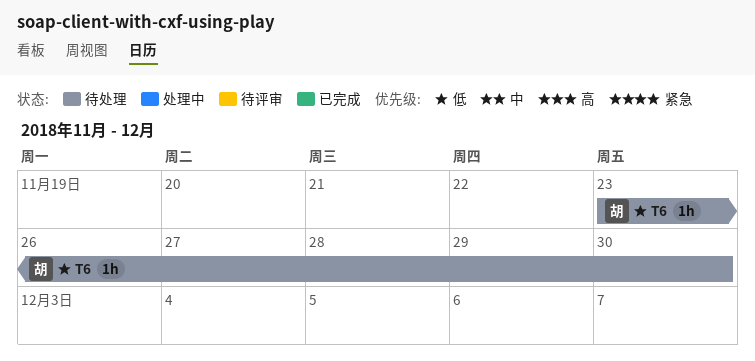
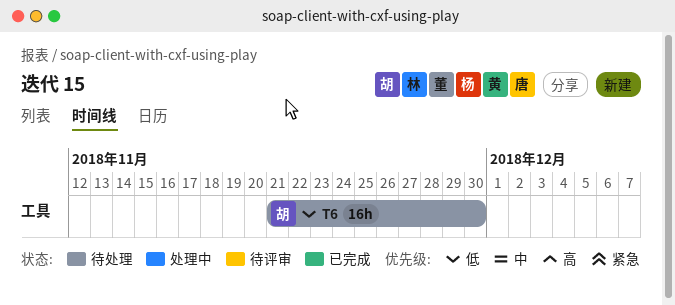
T6, estimate: 1h -> 16h
T6, start: Nov 23 -> Nov 21

